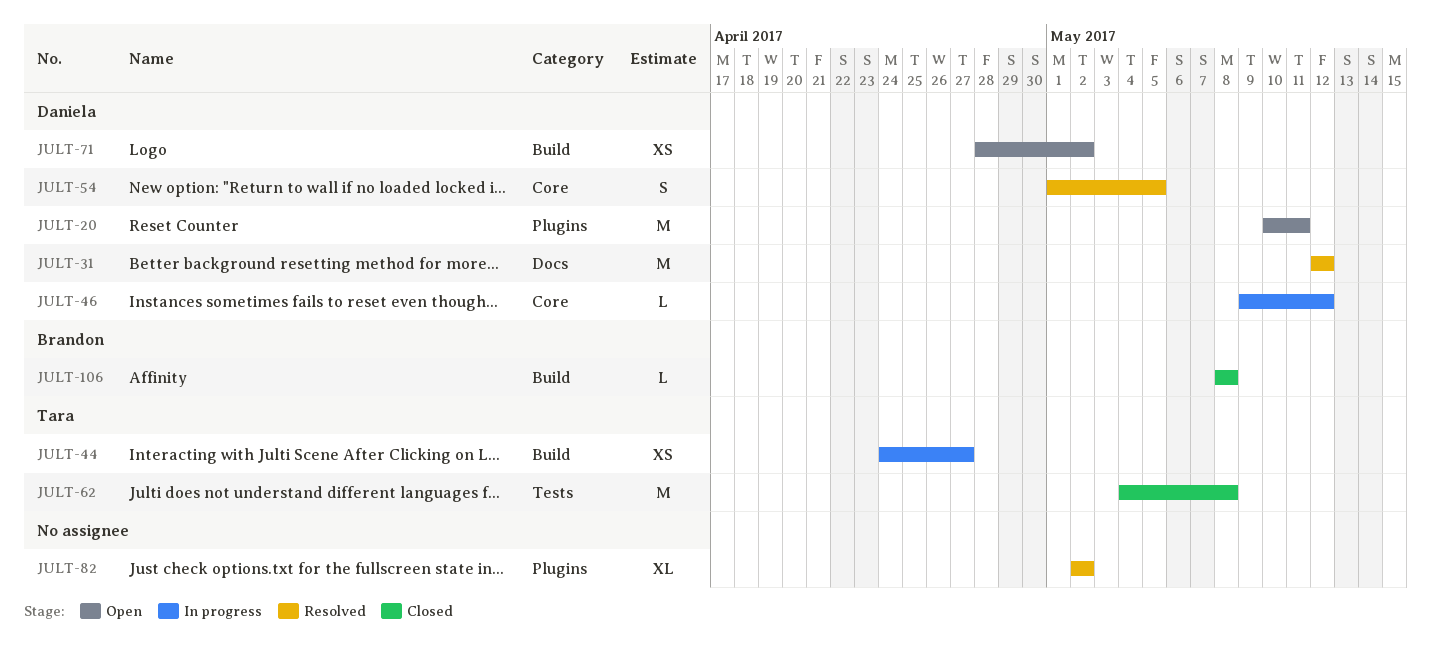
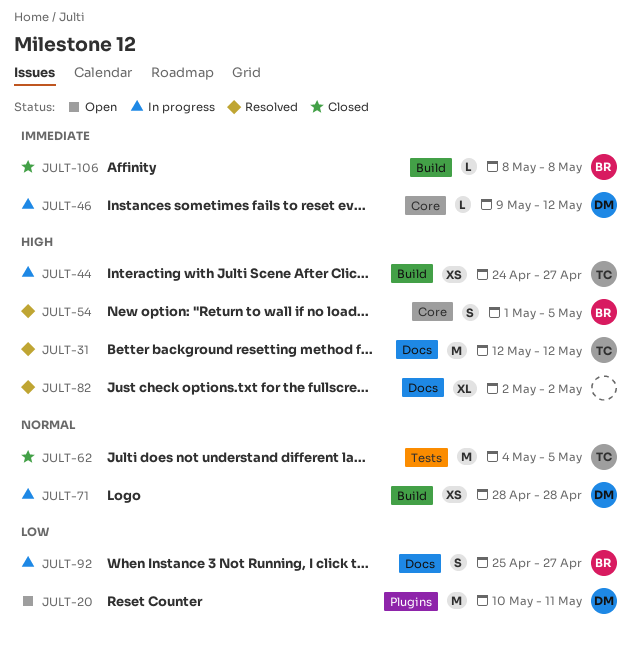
JULT-31, owner: Daniela -> Tara
JULT-54, owner: Daniela -> Brandon
JULT-62, due: May 8 -> May 5
JULT-71, status: Open -> In progress
JULT-71, due: May 2 -> Apr 28
JULT-82, label: Plugins -> Docs
JULT-92: none -> present

